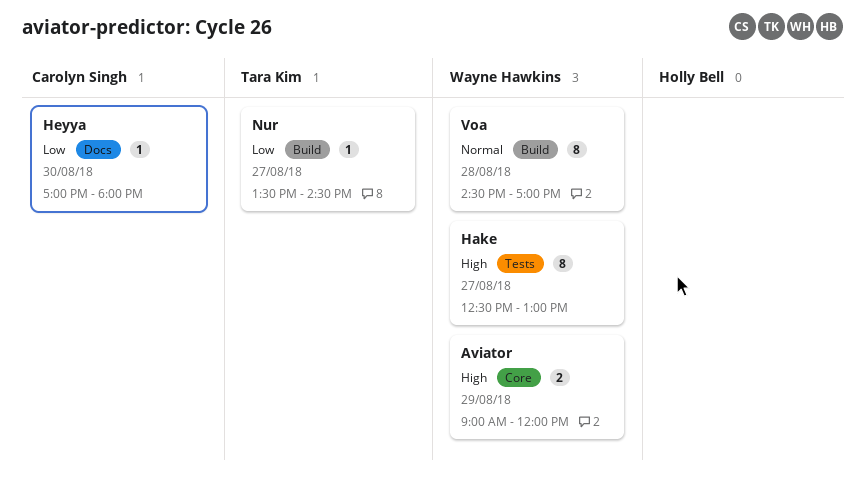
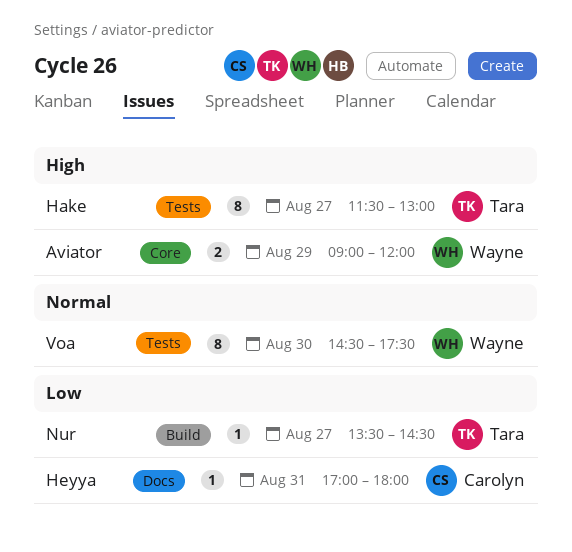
Hake, owner: Wayne Hawkins -> Tara Kim
Hake, begins: 12:30 -> 11:30
Heyya, day: Aug 30 -> Aug 31
Voa, label: Build -> Tests
Voa, day: Aug 28 -> Aug 30
Voa, ends: 17:00 -> 17:30

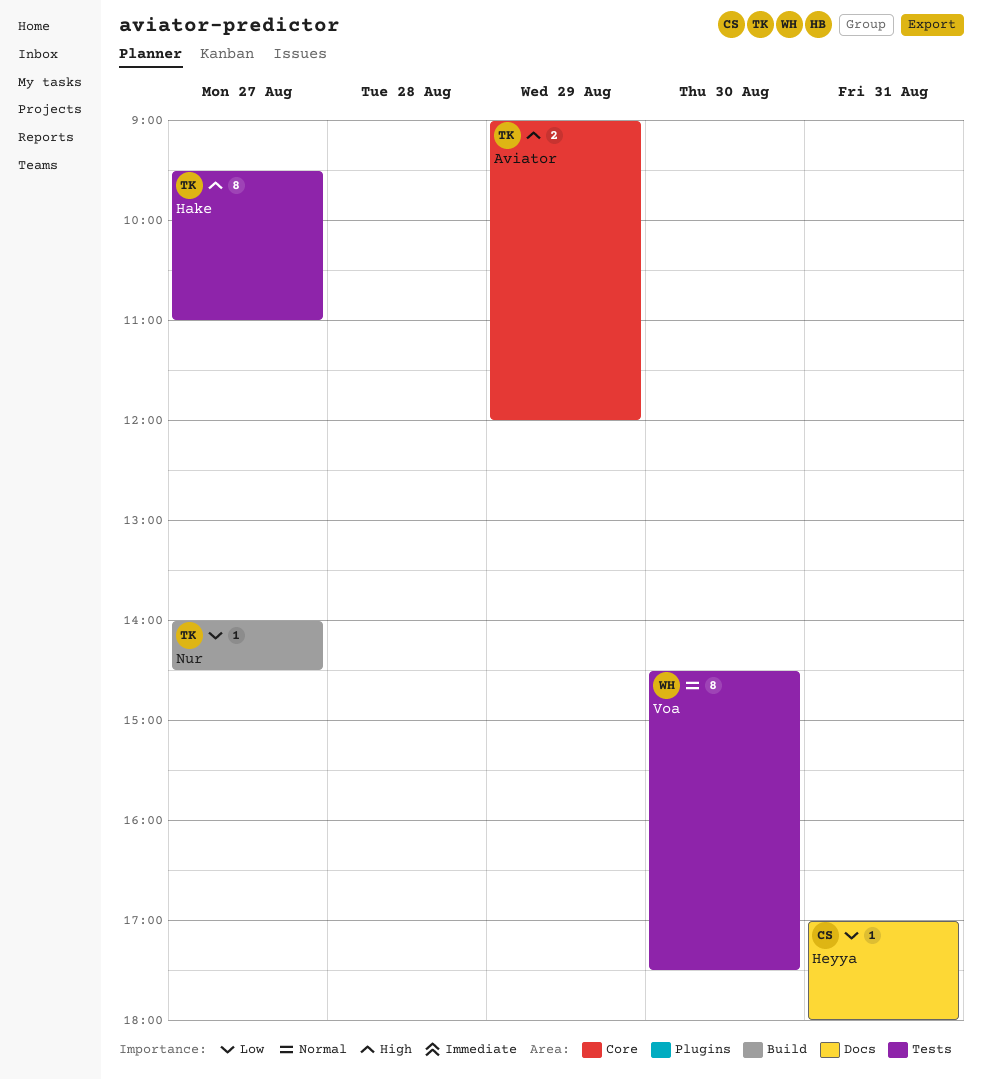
Aviator, owner: Wayne -> Tara
Hake, begins: 11:30 -> 09:30
Hake, ends: 13:00 -> 11:00
Nur, begins: 13:30 -> 14:00

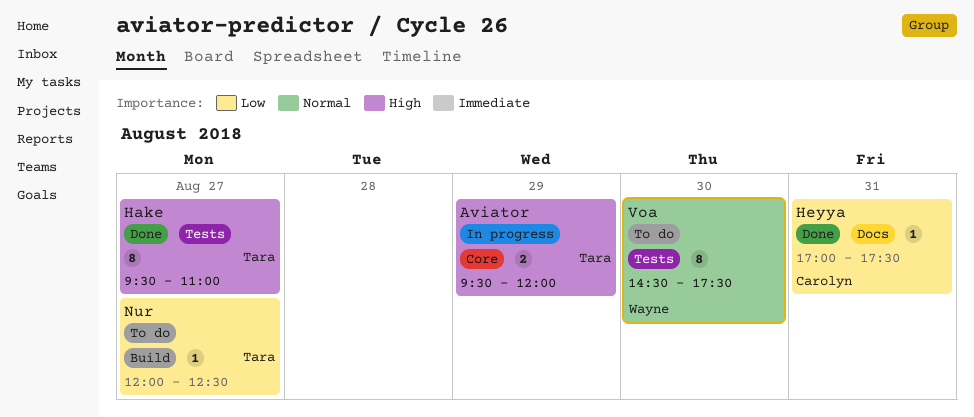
Aviator, begins: 09:00 -> 09:30
Heyya, ends: 18:00 -> 17:30
Nur, begins: 14:00 -> 12:00
Nur, ends: 14:30 -> 12:30

